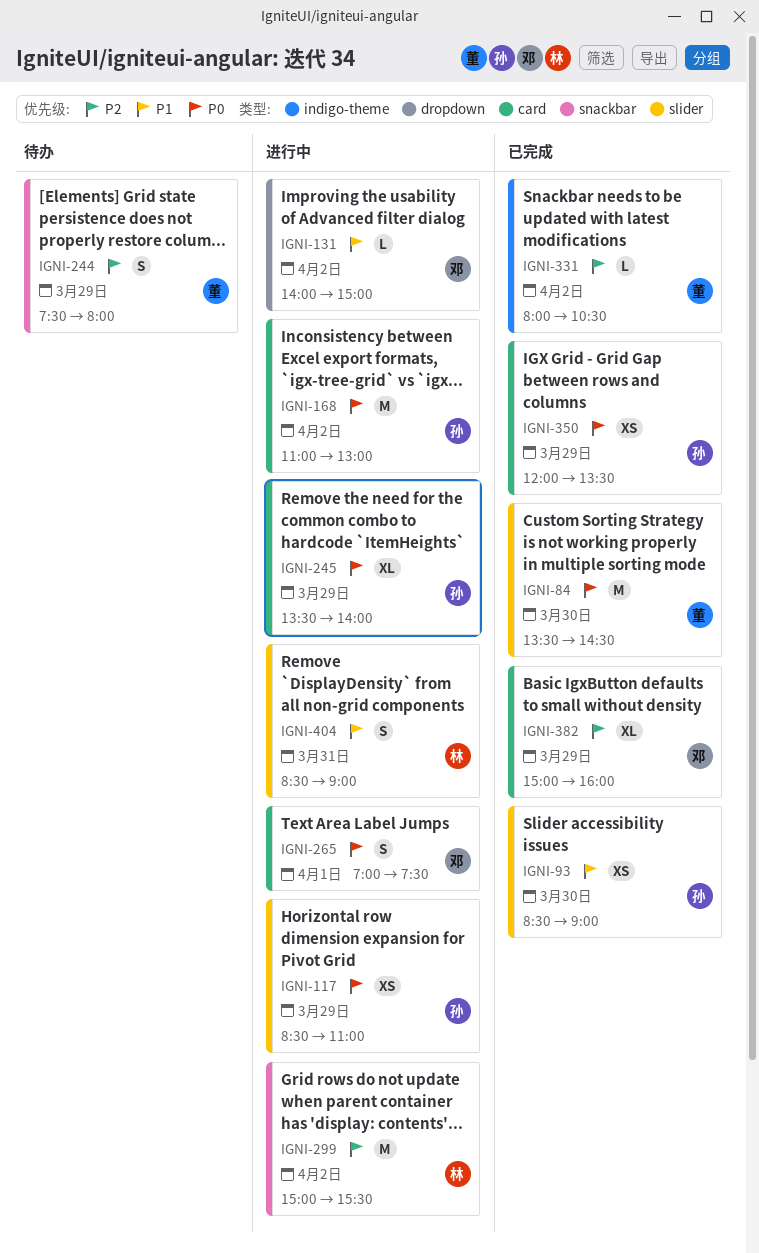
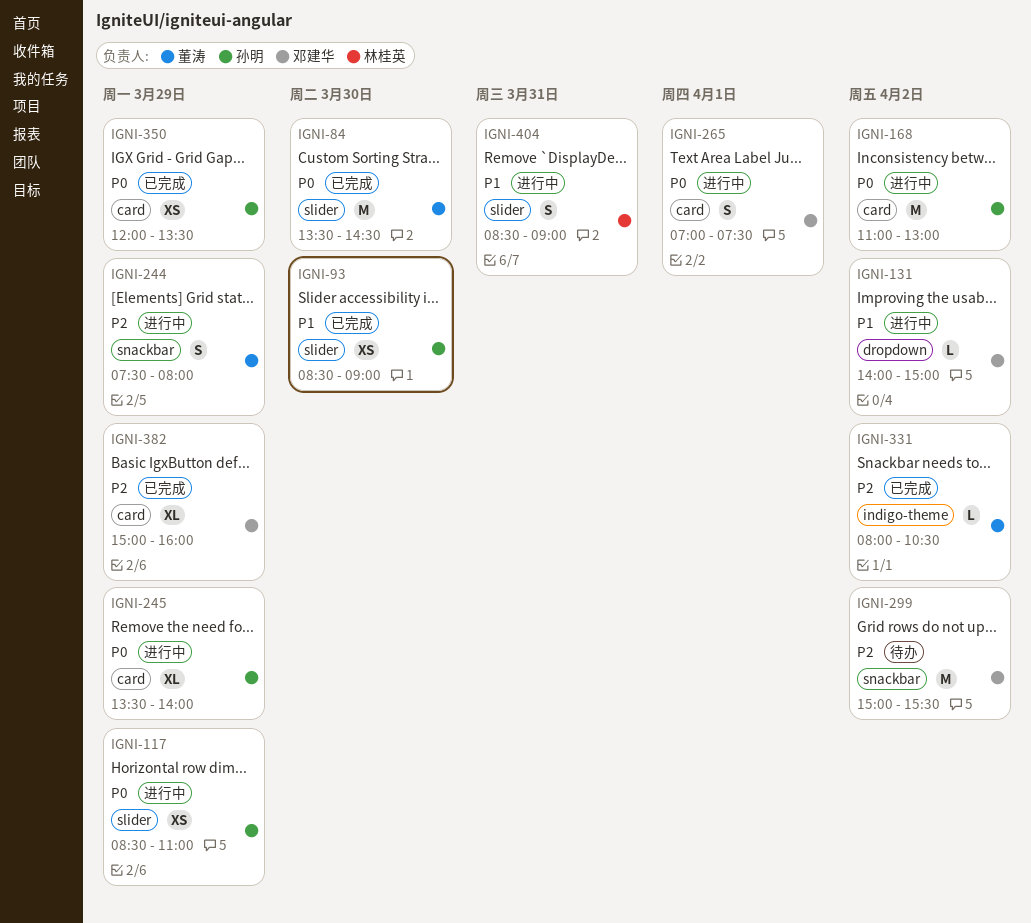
IGNI-244, status: 待办 -> 进行中
IGNI-299, status: 进行中 -> 待办
IGNI-299, owner: 林桂英 -> 邓建华

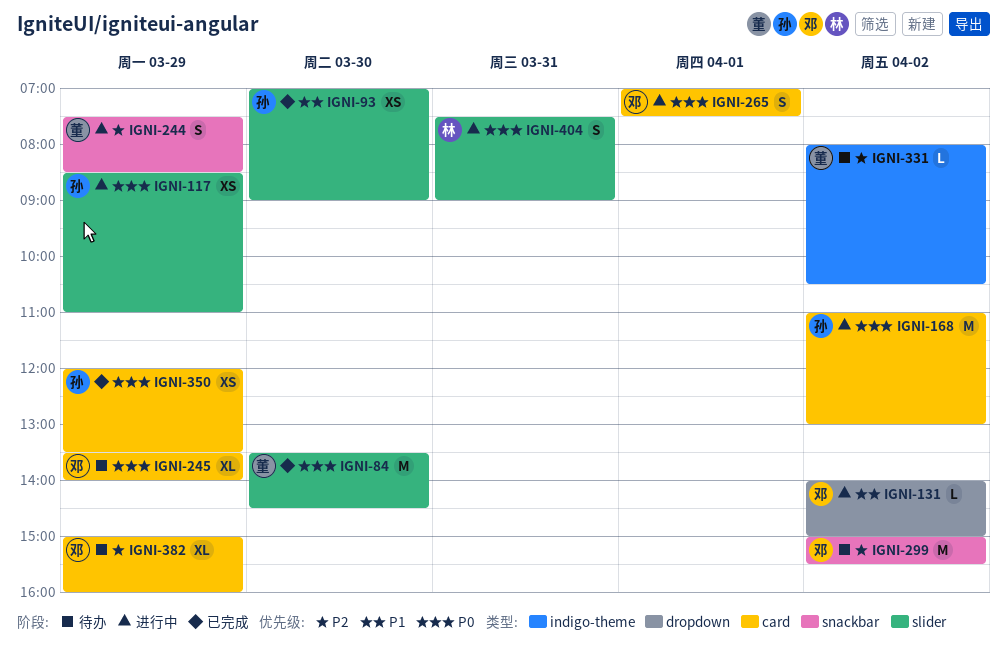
IGNI-93, begins: 08:30 -> 07:00
IGNI-244, ends: 08:00 -> 08:30
IGNI-245, status: 进行中 -> 待办
IGNI-245, owner: 孙明 -> 邓建华
IGNI-331, status: 已完成 -> 待办
IGNI-382, status: 已完成 -> 待办
IGNI-404, priority: P1 -> P0
IGNI-404, begins: 08:30 -> 07:30

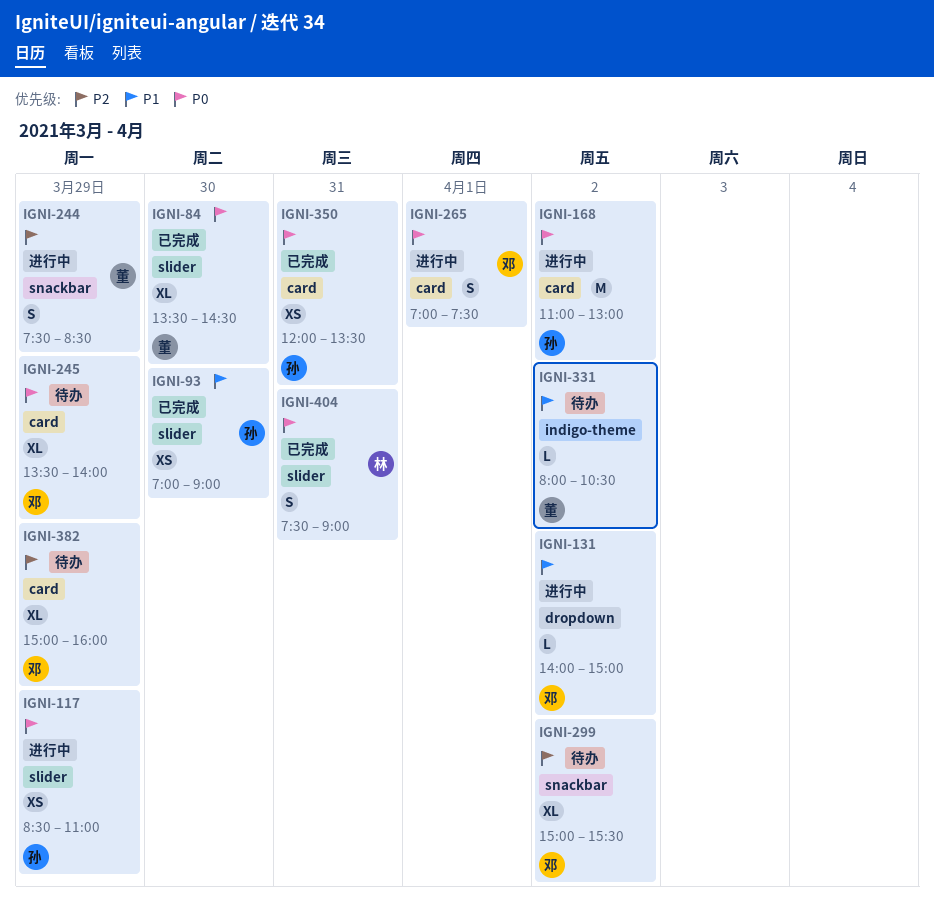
IGNI-84, estimate: M -> XL
IGNI-299, estimate: M -> XL
IGNI-331, priority: P2 -> P1
IGNI-350, day: Mar 29 -> Mar 31
IGNI-404, status: 进行中 -> 已完成

